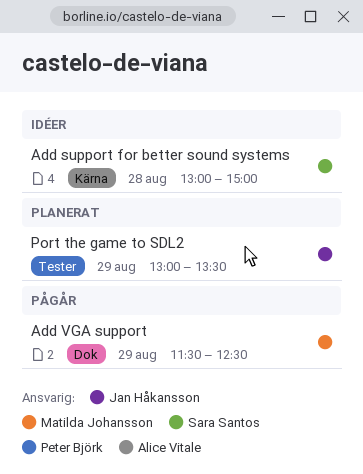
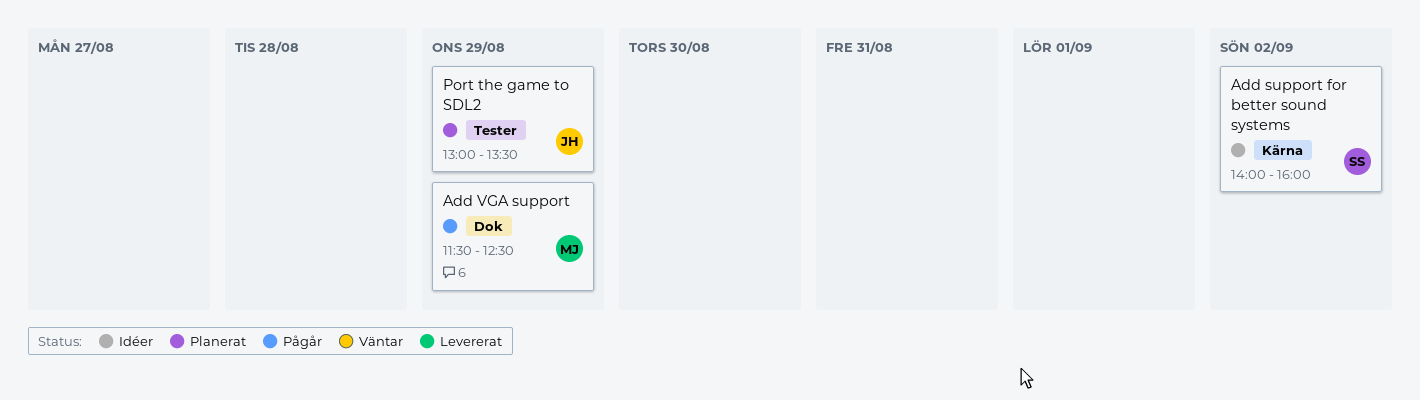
Add support for better sound systems, day: Aug 28 -> Sep 2
Add support for better sound systems, begins: 13:00 -> 14:00
Add support for better sound systems, ends: 15:00 -> 16:00

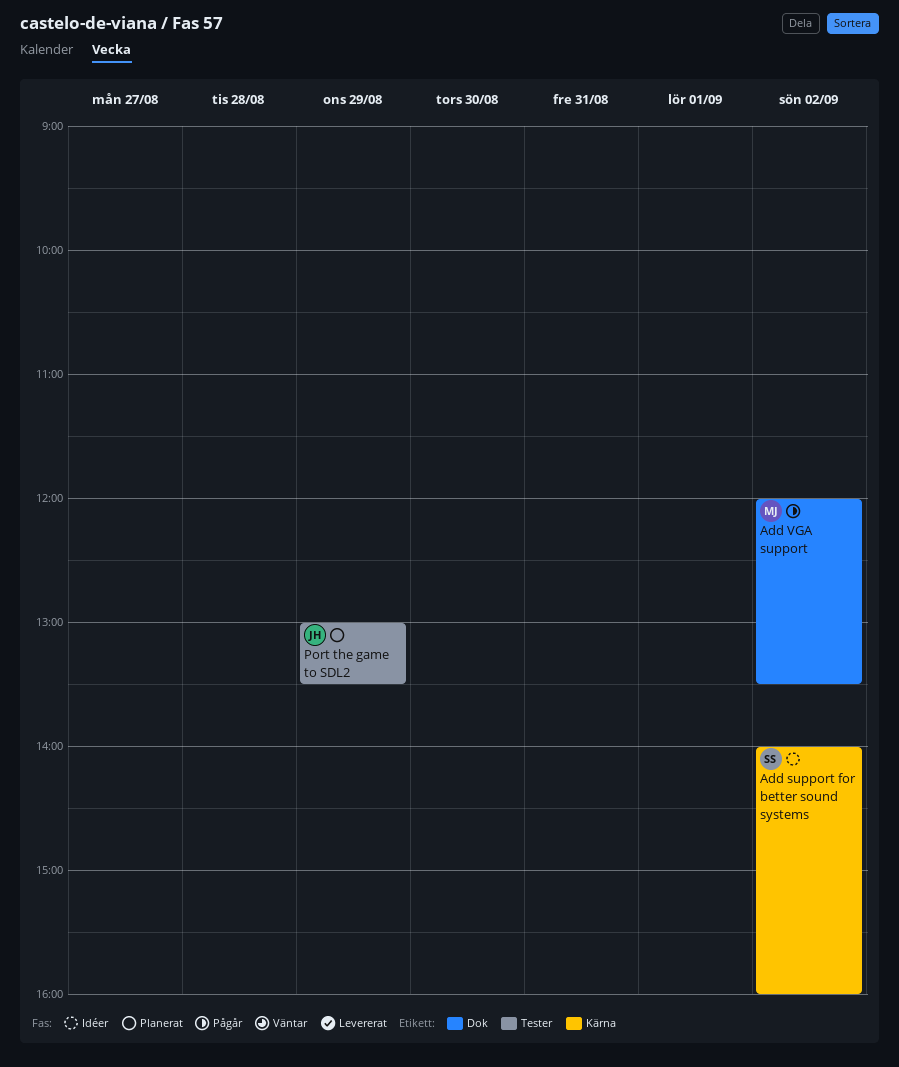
Add VGA support, day: Aug 29 -> Sep 2
Add VGA support, begins: 11:30 -> 12:00
Add VGA support, ends: 12:30 -> 13:30

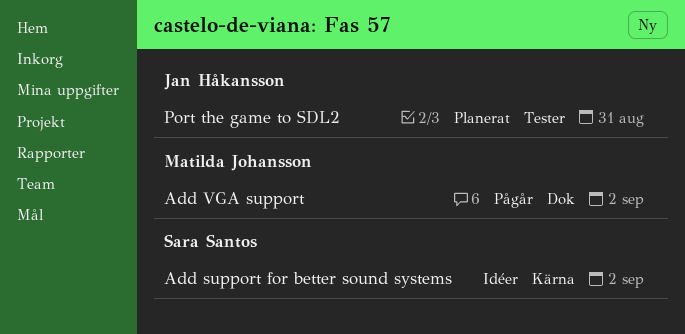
Port the game to SDL2, day: Aug 29 -> Aug 31

